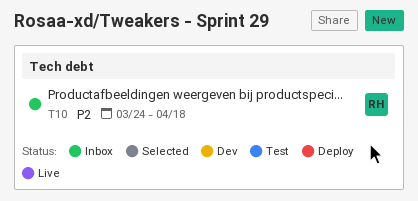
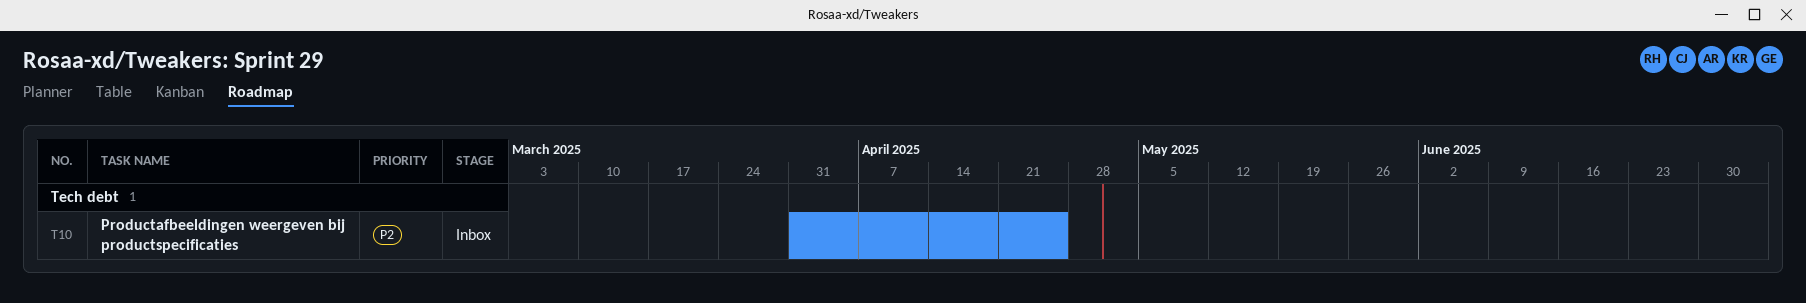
T10, start: Mar 24 -> Mar 31
T10, due: Apr 18 -> Apr 25

